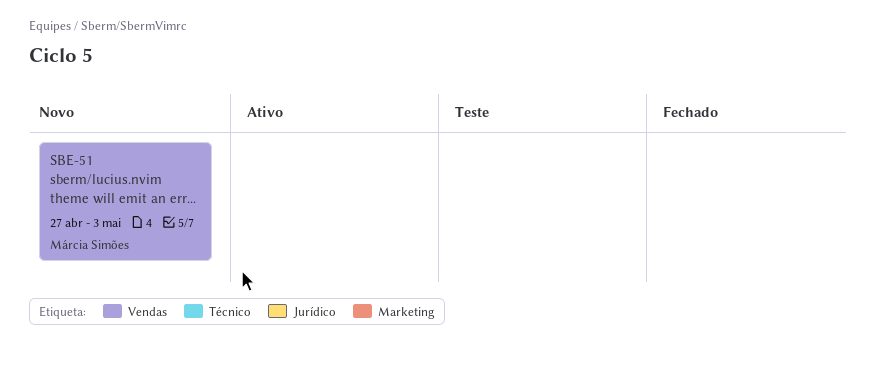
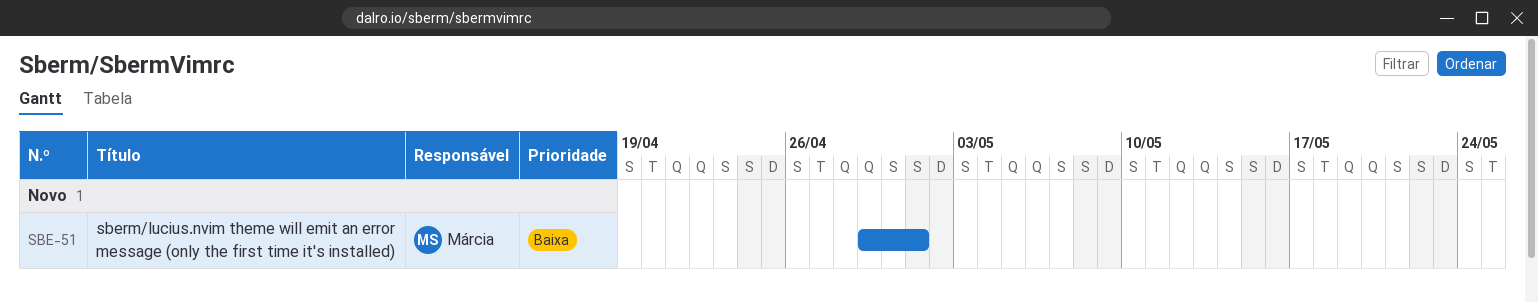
SBE-51, start: Apr 27 -> Apr 29
SBE-51, due: May 3 -> May 1

